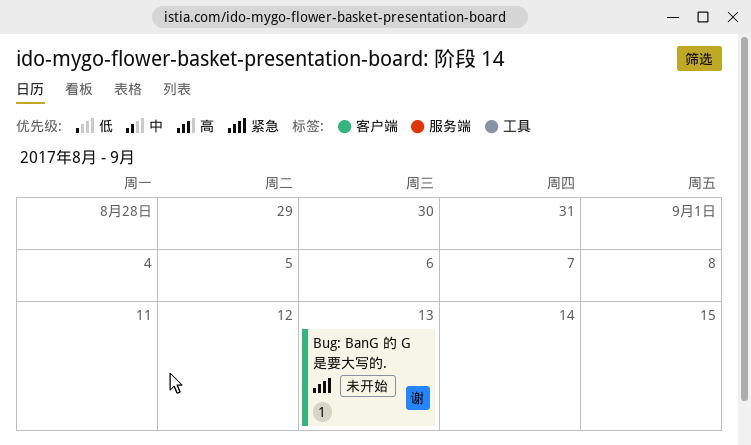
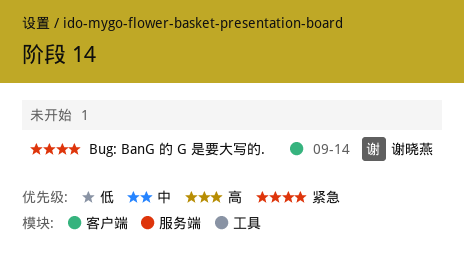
Bug: BanG 的 G 是要大写的., due: Sep 13 -> Sep 14

